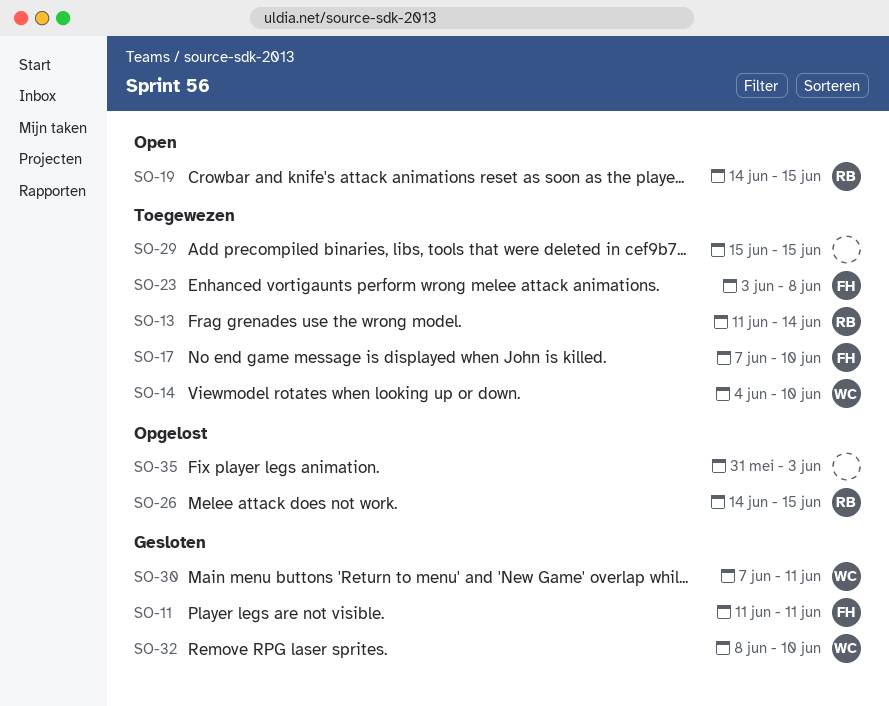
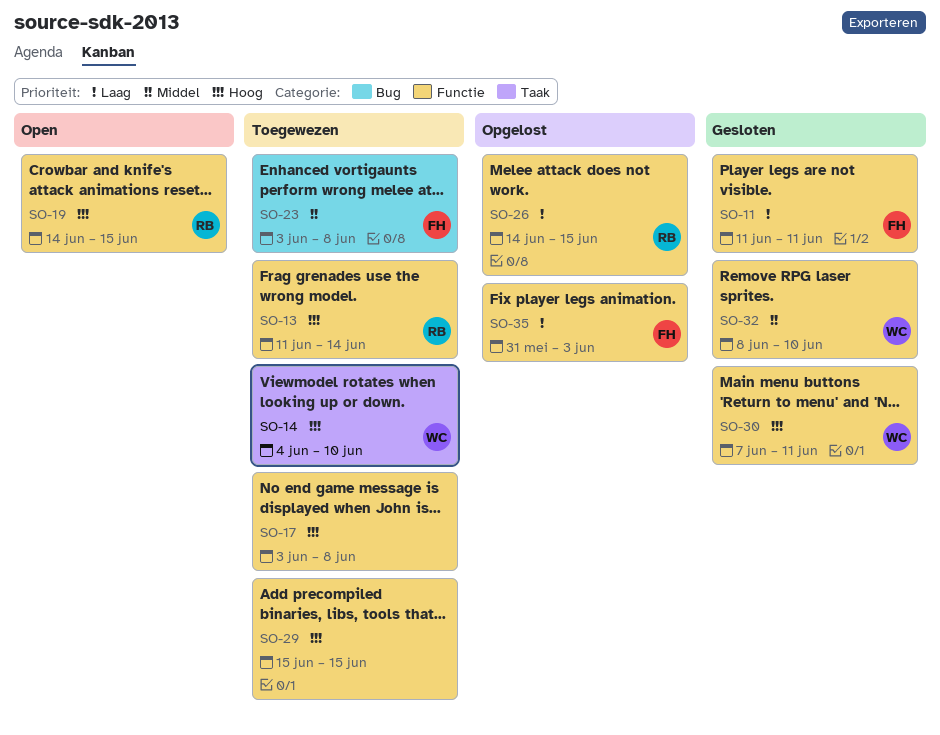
SO-17, owner: FH -> none
SO-17, start: Jun 7 -> Jun 3
SO-17, due: Jun 10 -> Jun 8
SO-35, owner: none -> FH

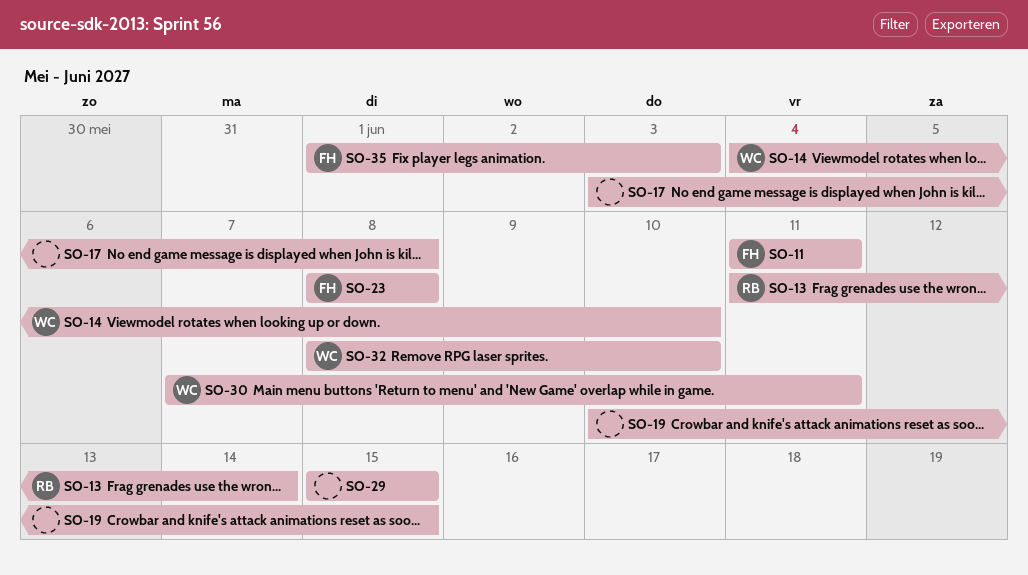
SO-19, owner: RB -> none
SO-19, start: Jun 14 -> Jun 10
SO-23, start: Jun 3 -> Jun 8
SO-26: present -> none
SO-35, start: May 31 -> Jun 1

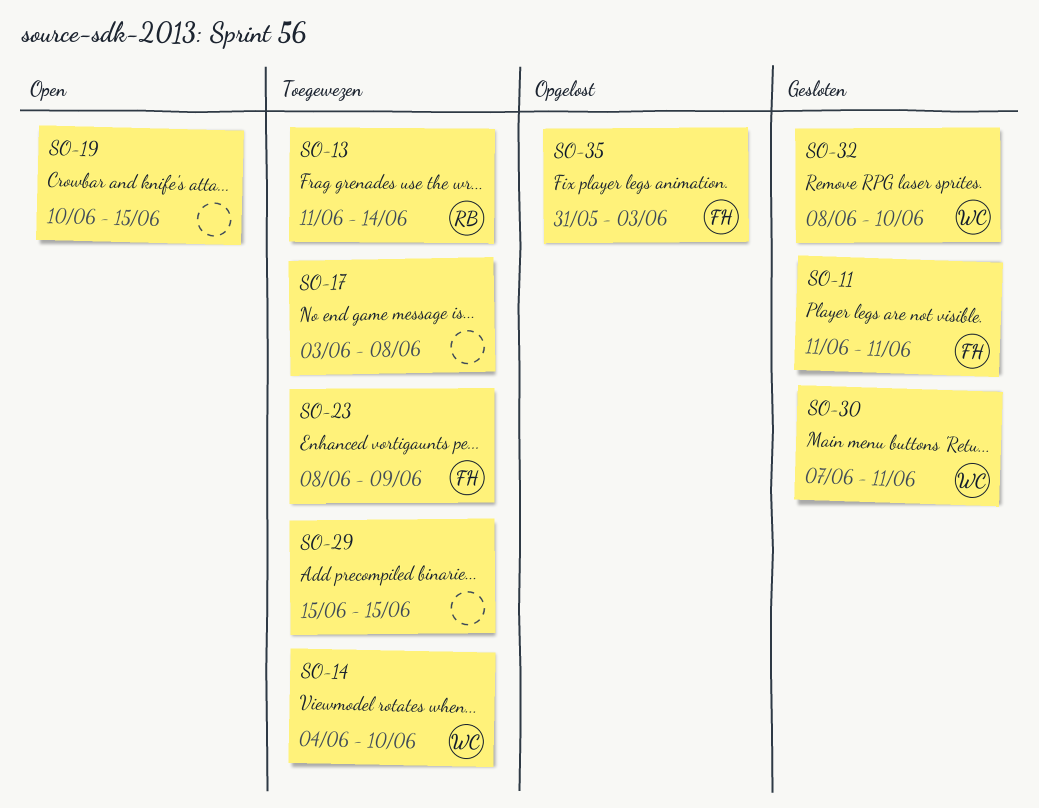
SO-23, due: Jun 8 -> Jun 9
SO-35, start: Jun 1 -> May 31

